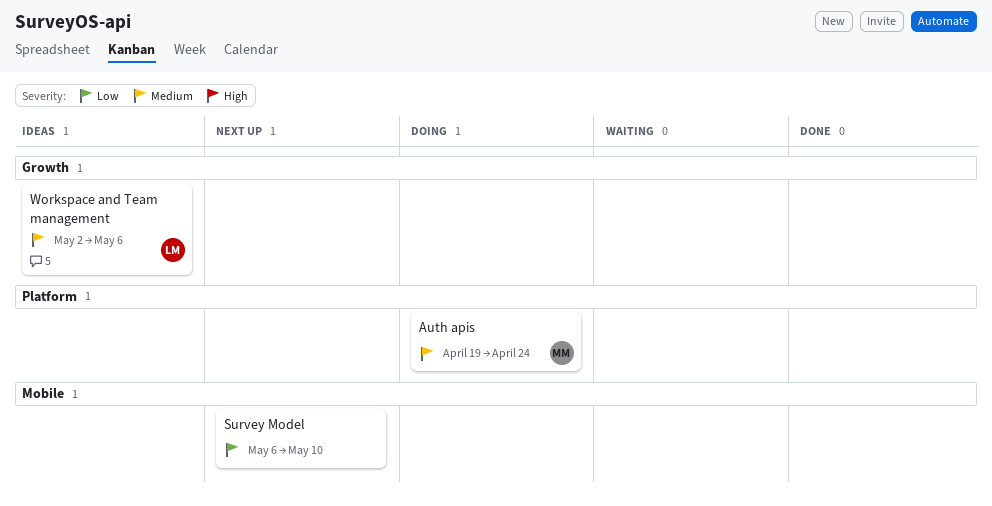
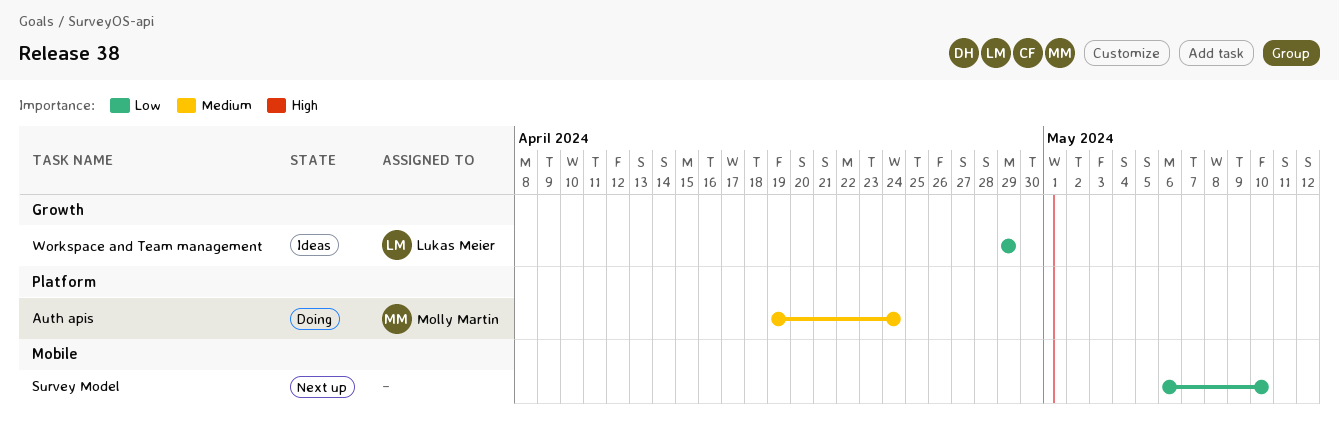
Workspace and Team management, priority: Medium -> Low
Workspace and Team management, start: May 2 -> Apr 29
Workspace and Team management, due: May 6 -> Apr 29

